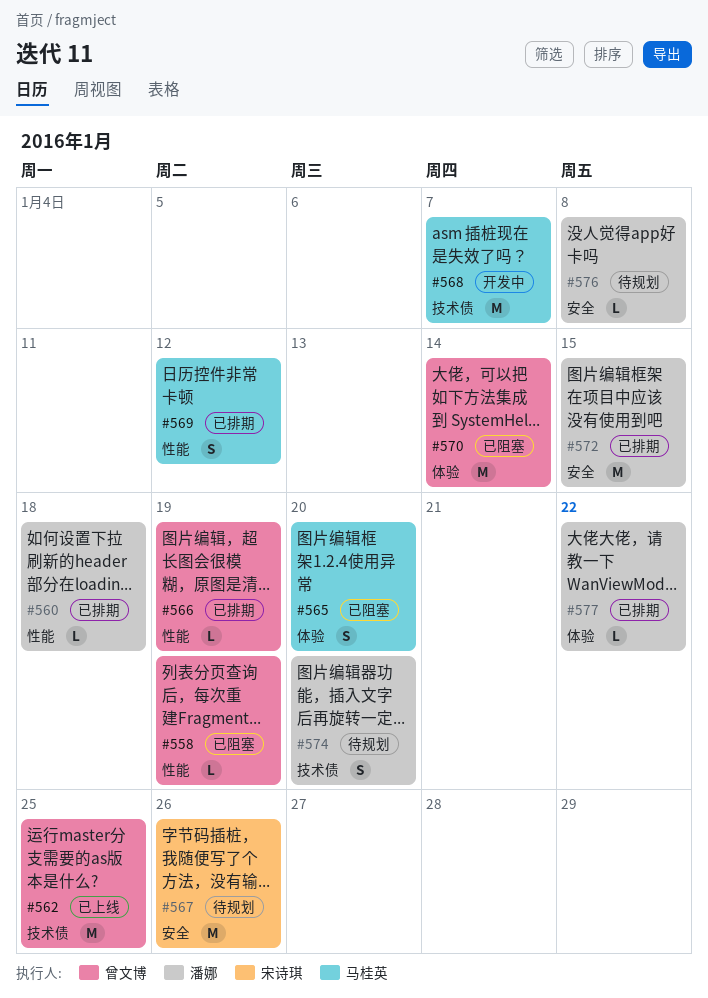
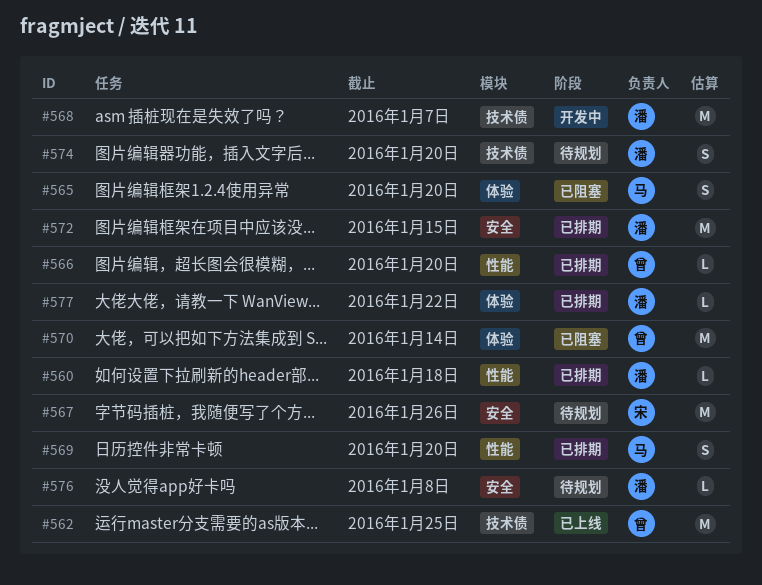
#558: present -> none
#566, due: Jan 19 -> Jan 20
#568, owner: 马桂英 -> 潘娜
#569, due: Jan 12 -> Jan 20

